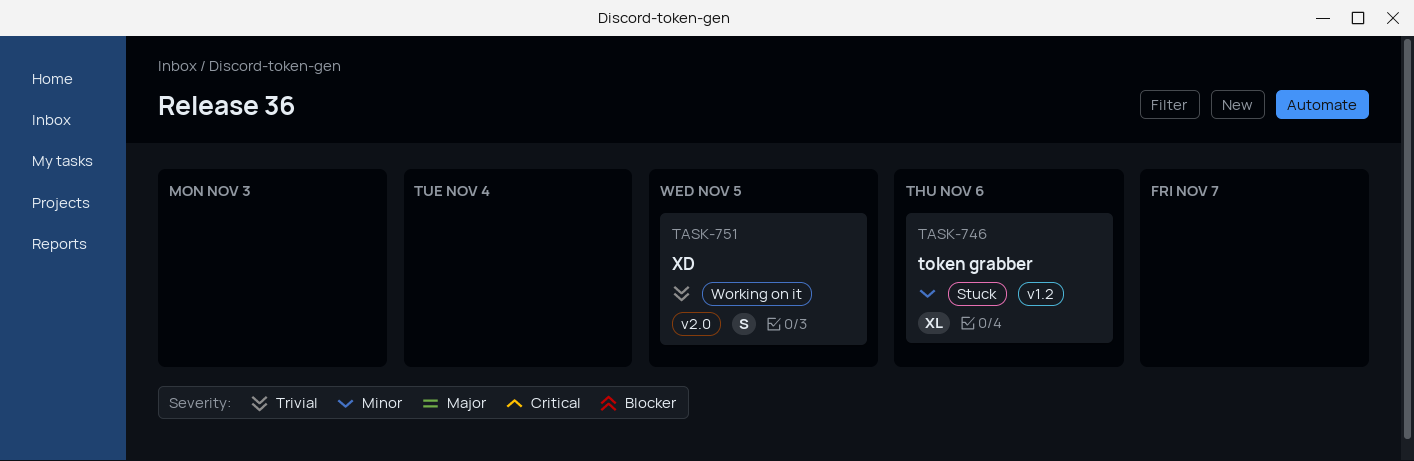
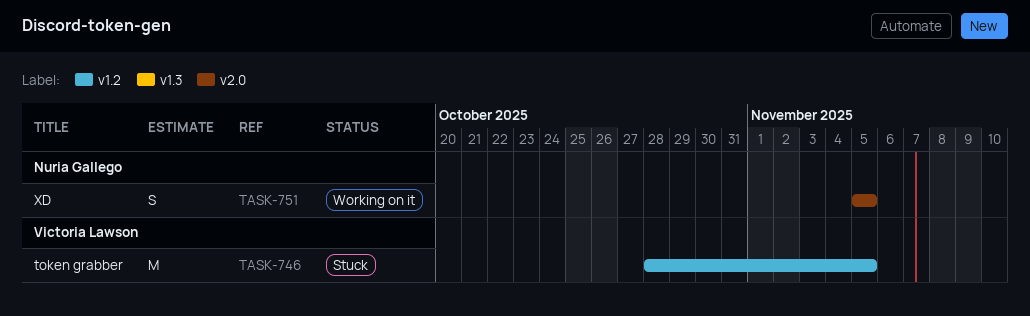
TASK-746, estimate: XL -> M
TASK-746, due: Nov 6 -> Nov 5

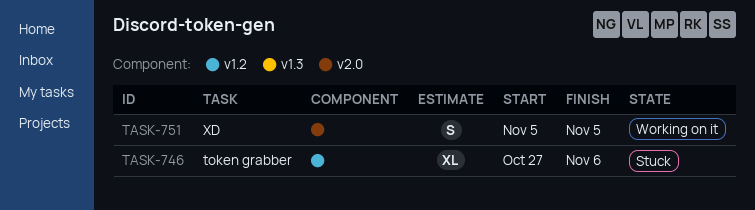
TASK-746, estimate: M -> XL
TASK-746, start: Oct 28 -> Oct 27
TASK-746, due: Nov 5 -> Nov 6

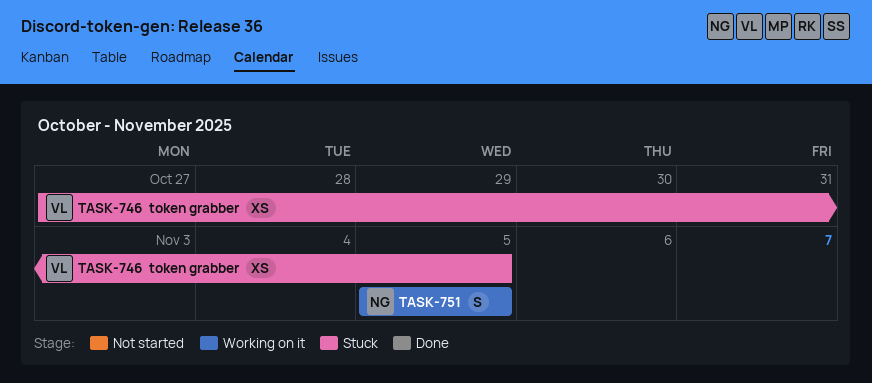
TASK-746, estimate: XL -> XS
TASK-746, due: Nov 6 -> Nov 5

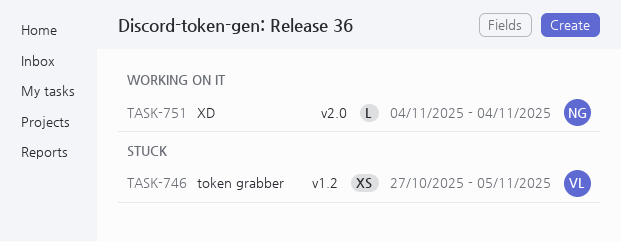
TASK-751, estimate: S -> L
TASK-751, start: Nov 5 -> Nov 4
TASK-751, due: Nov 5 -> Nov 4

